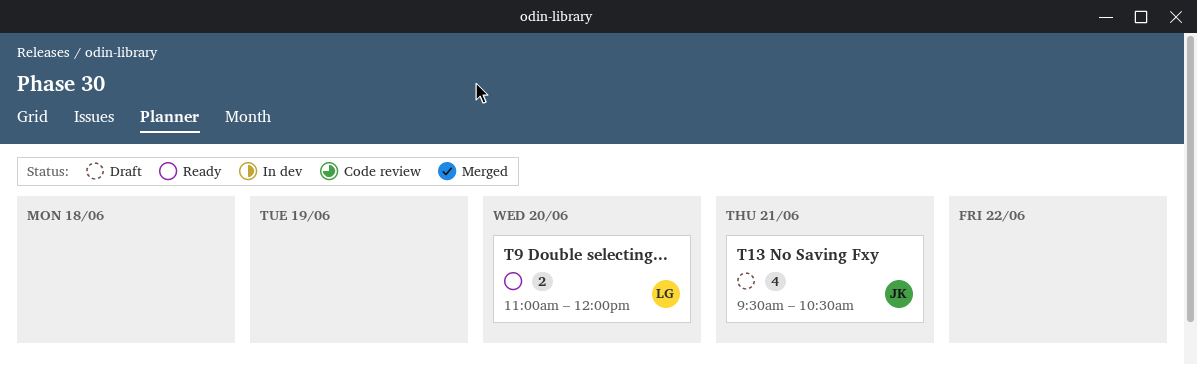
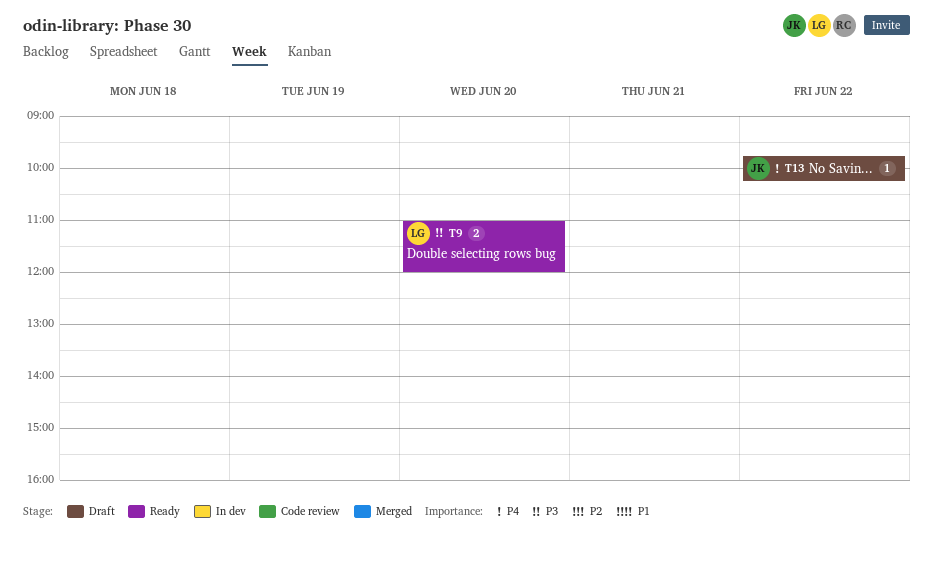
T13, estimate: 4 -> 1
T13, day: Jun 21 -> Jun 22
T13, begins: 09:30 -> 09:45
T13, ends: 10:30 -> 10:15

